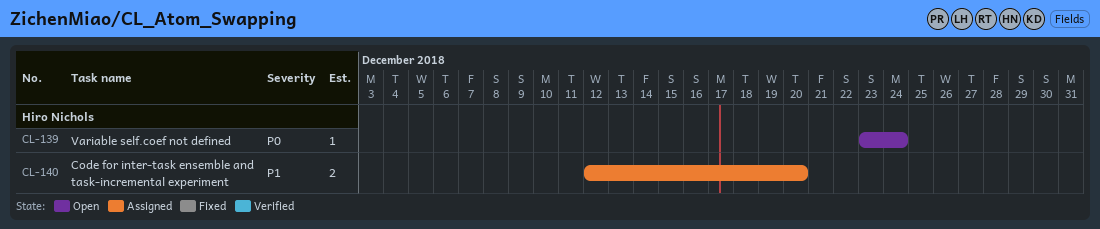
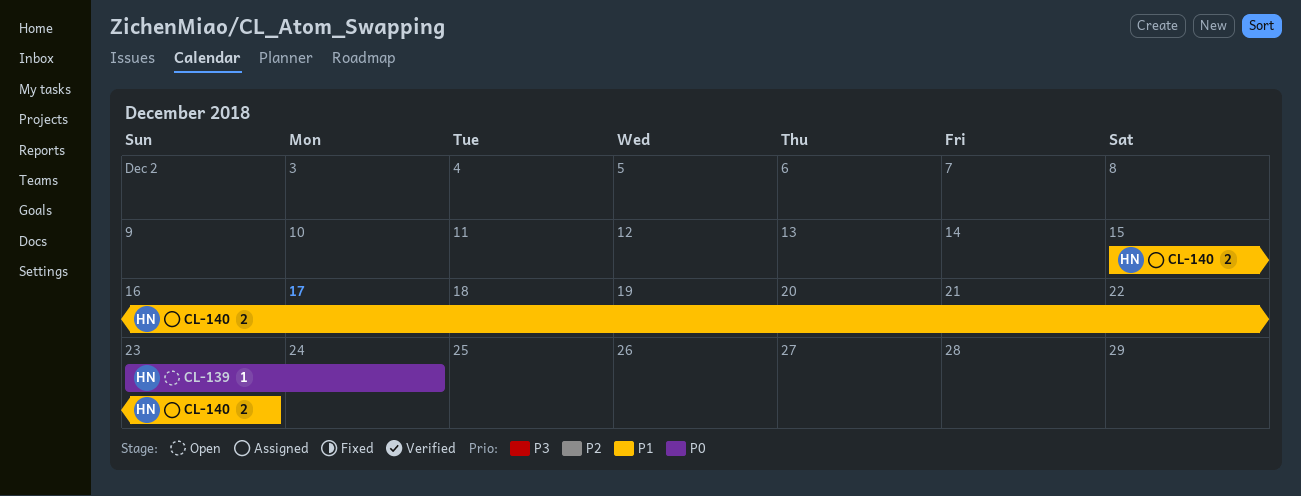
CL-140, start: Dec 12 -> Dec 15
CL-140, due: Dec 20 -> Dec 23

